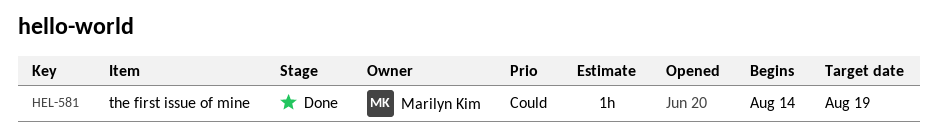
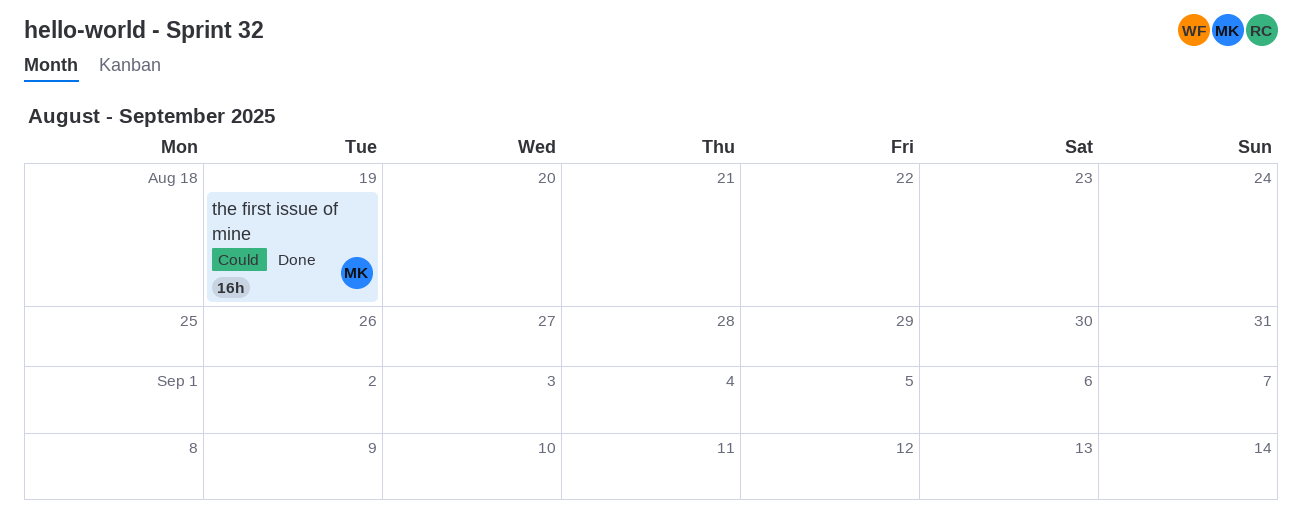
the first issue of mine, estimate: 1h -> 16h

